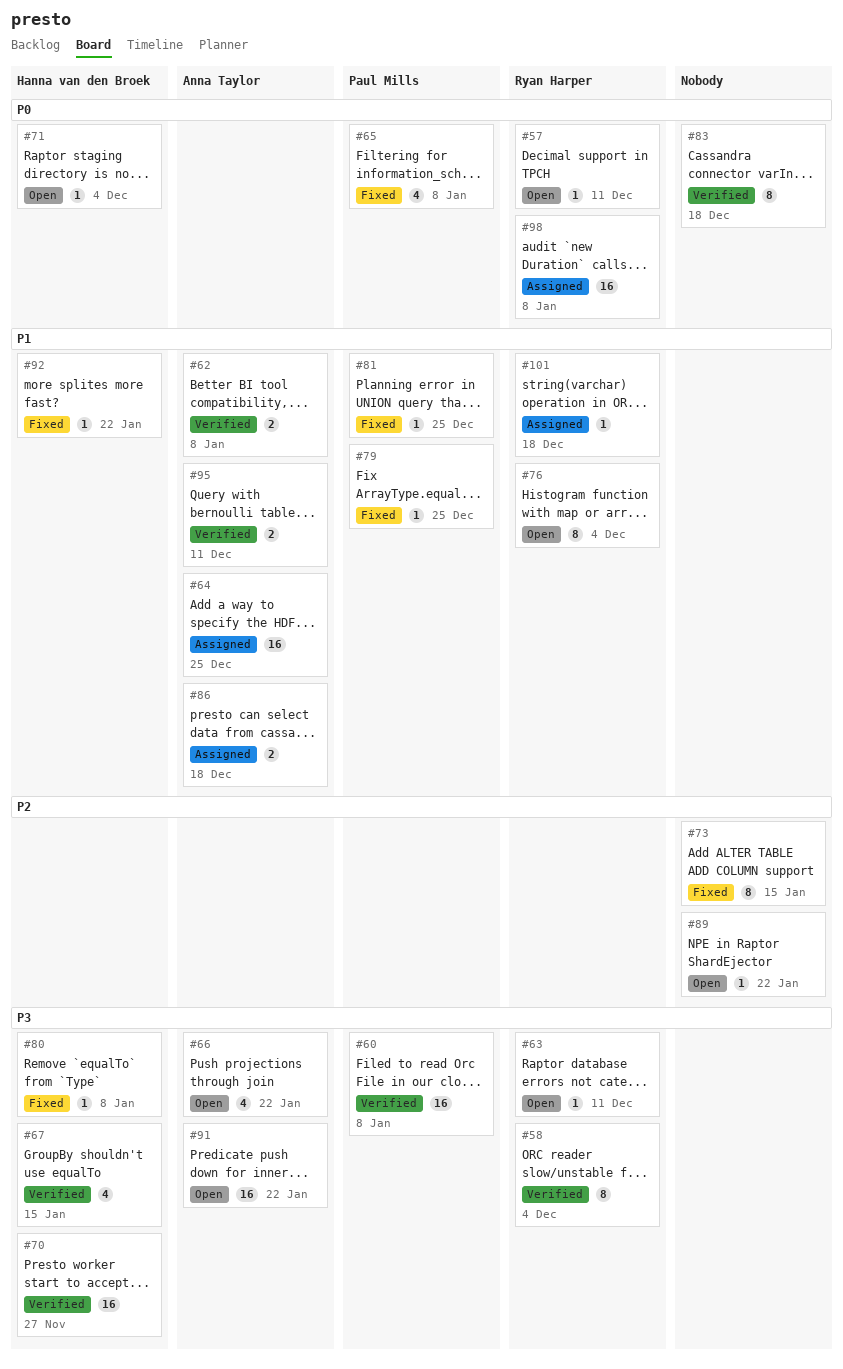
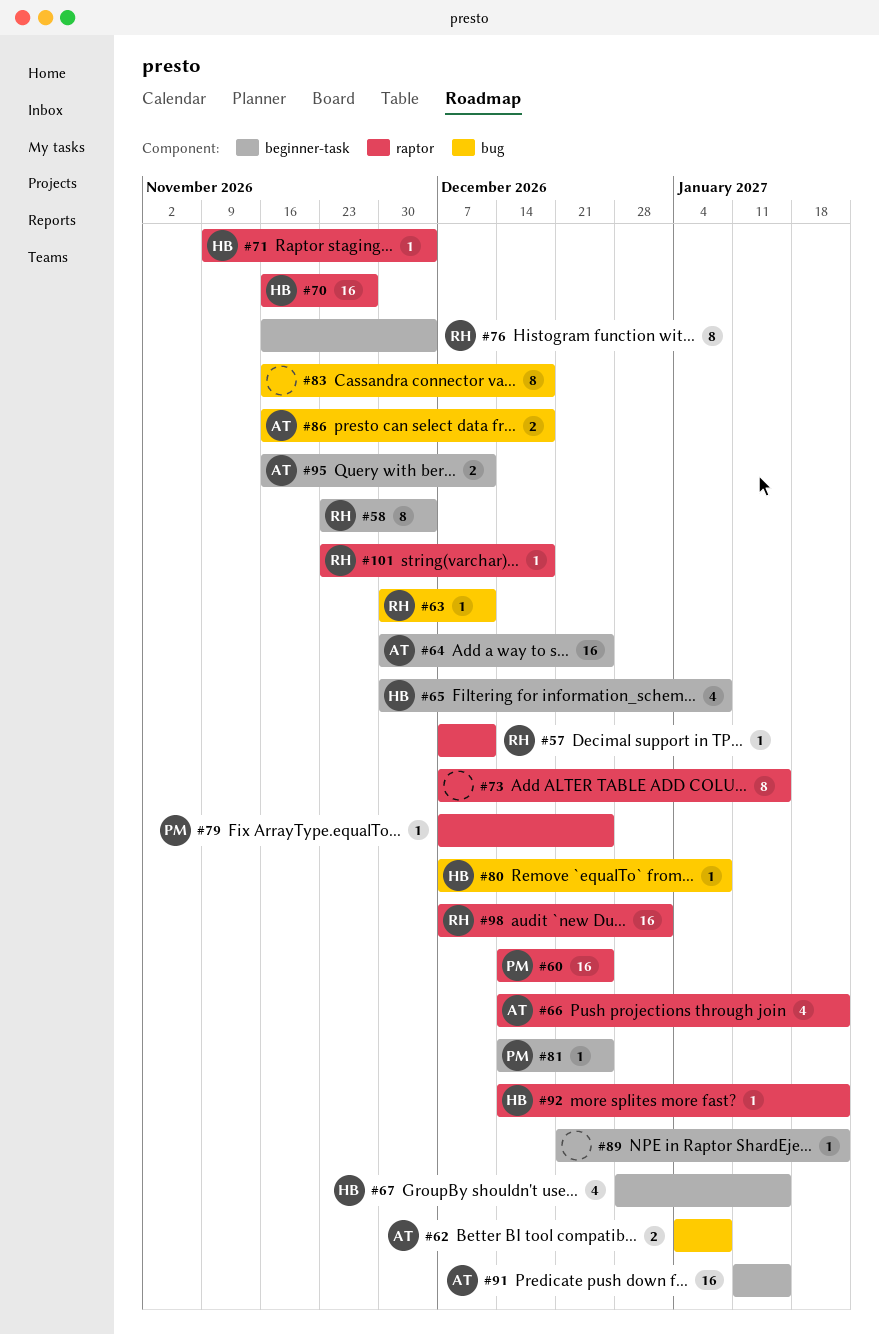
#60, due: Jan 8 -> Dec 25
#65, owner: Paul Mills -> Hanna van den Broek
#91, due: Jan 22 -> Jan 15
#98, due: Jan 8 -> Jan 1

